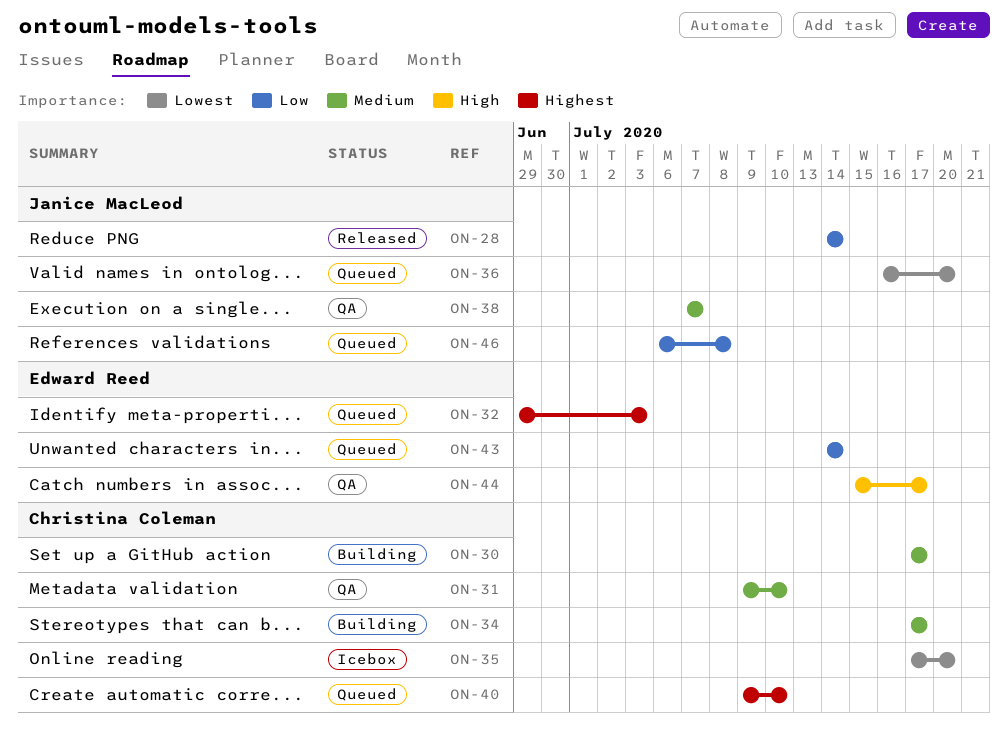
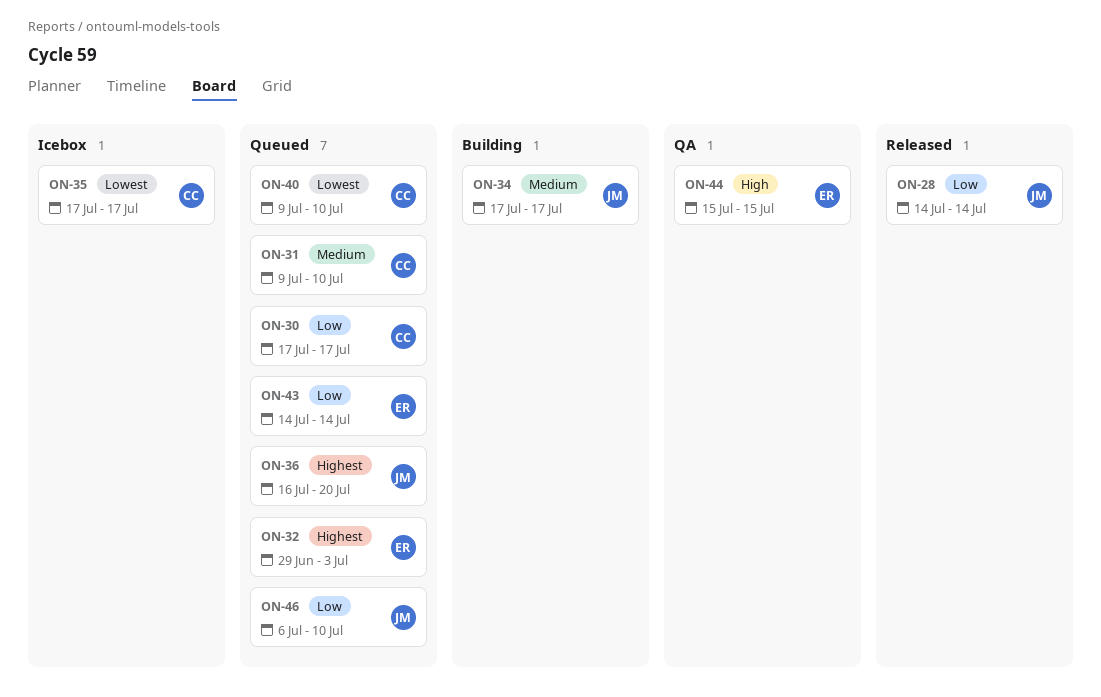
ON-30, status: Building -> Queued
ON-30, priority: Medium -> Low
ON-31, status: QA -> Queued
ON-34, owner: Christina Coleman -> Janice MacLeod
ON-35, due: Jul 20 -> Jul 17
ON-36, priority: Lowest -> Highest
ON-38: present -> none
ON-40, priority: Highest -> Lowest
ON-44, due: Jul 17 -> Jul 15
ON-46, due: Jul 8 -> Jul 10

